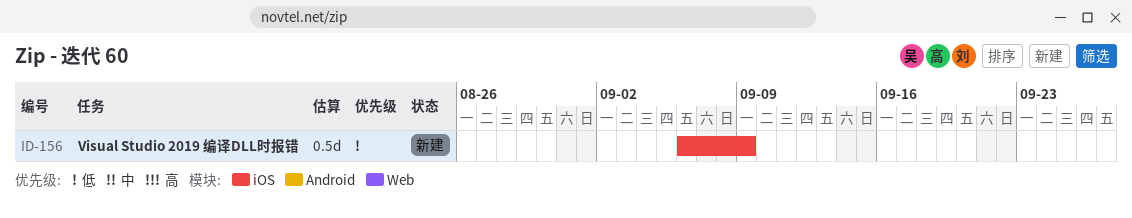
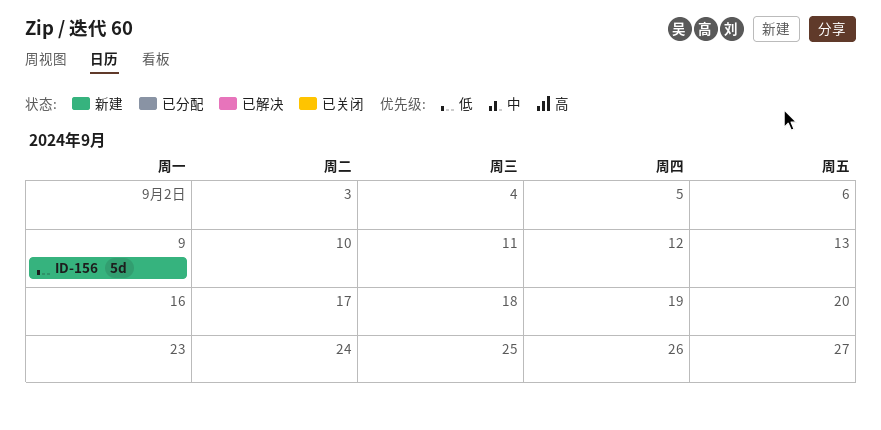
ID-156, estimate: 0.5d -> 5d
ID-156, start: Sep 6 -> Sep 9

